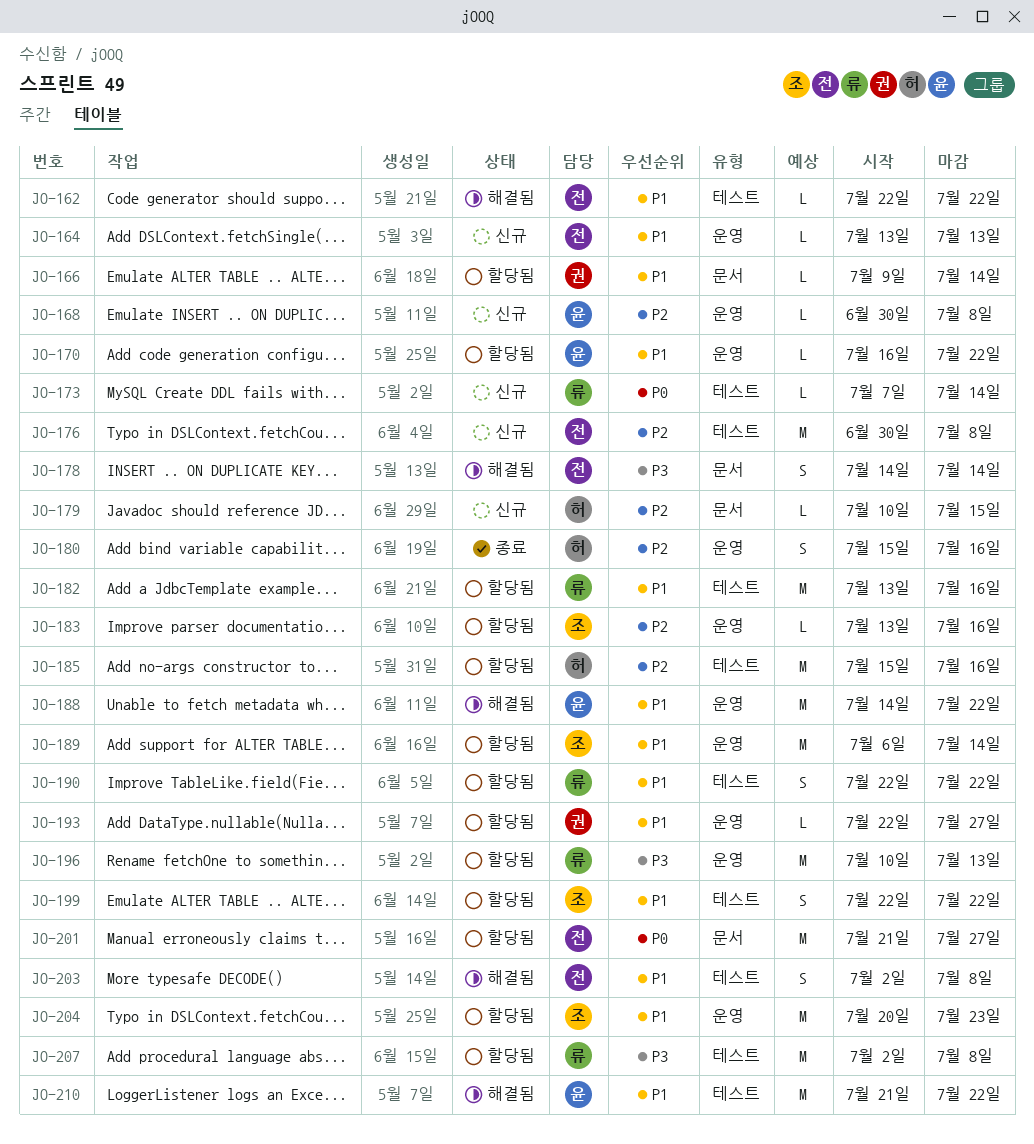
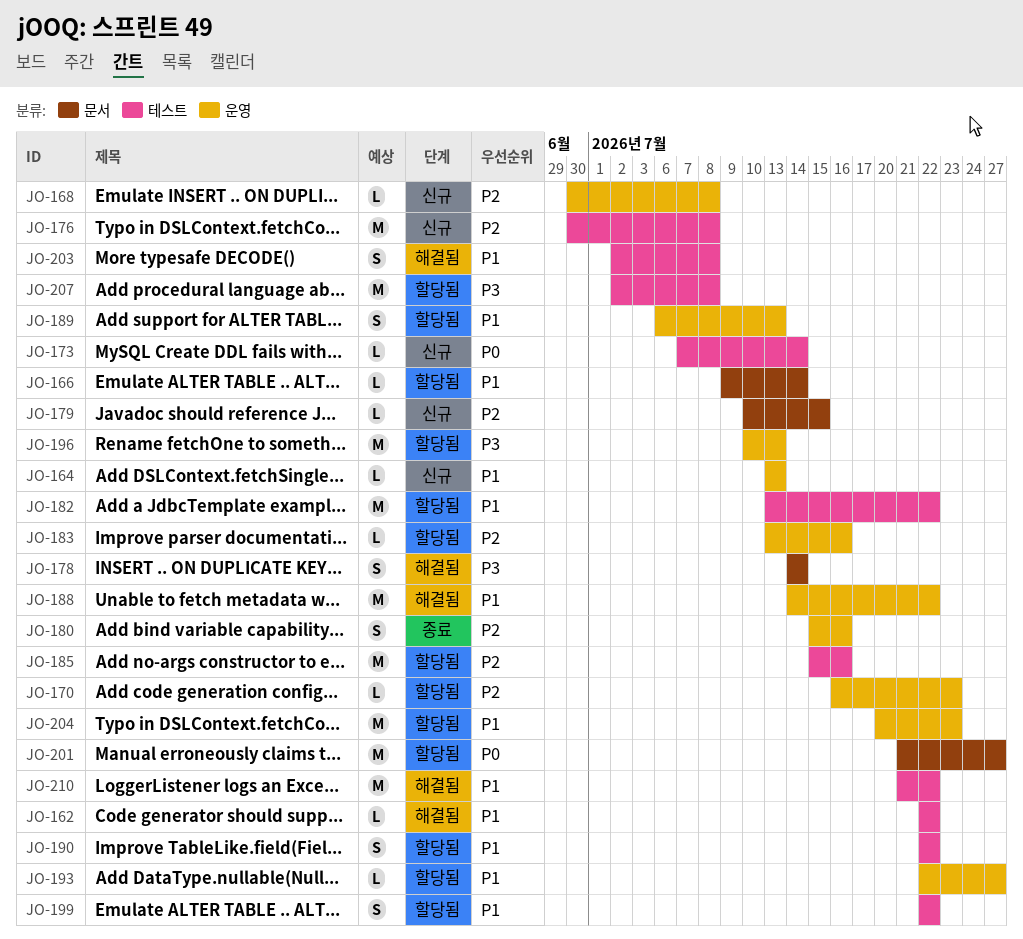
JO-170, priority: P1 -> P2
JO-170, due: Jul 22 -> Jul 23
JO-182, due: Jul 16 -> Jul 22
JO-189, estimate: M -> S
JO-189, due: Jul 14 -> Jul 13

